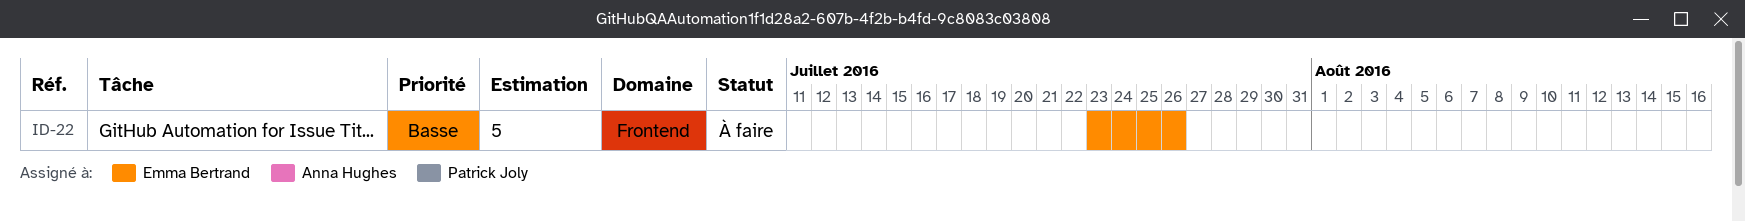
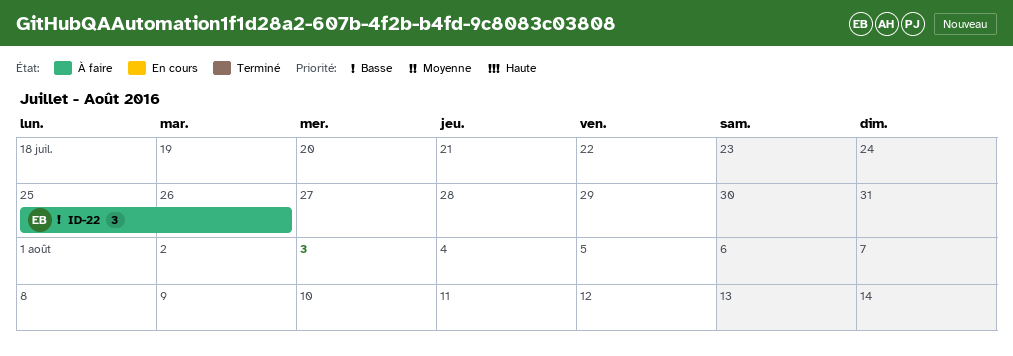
ID-22, estimate: 5 -> 3
ID-22, start: Jul 23 -> Jul 25

